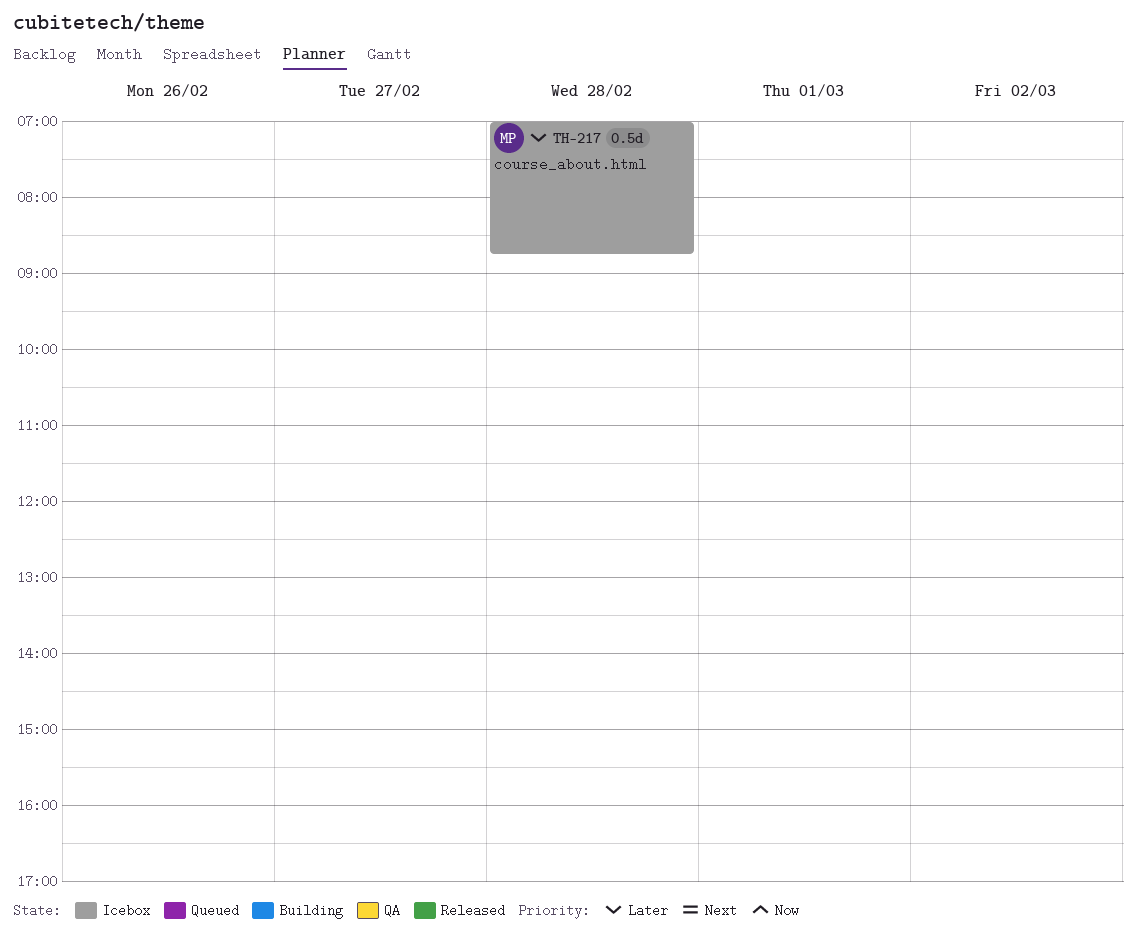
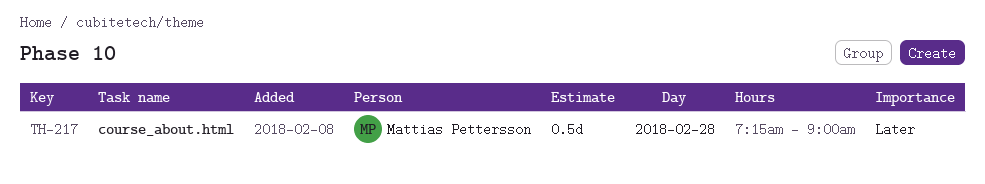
TH-217, begins: 07:00 -> 07:15
TH-217, ends: 08:45 -> 09:00

